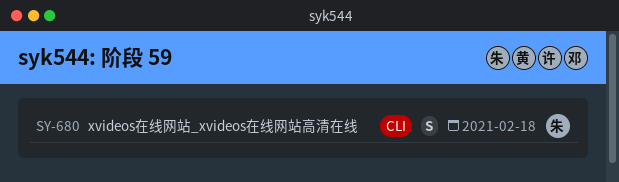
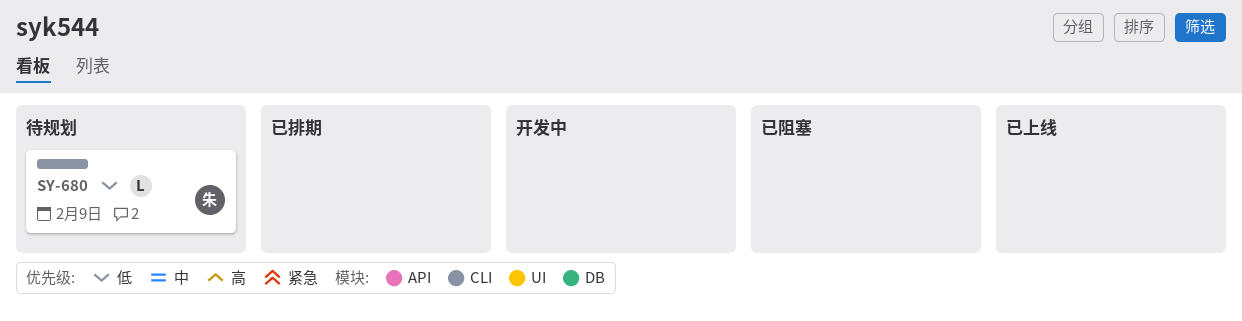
SY-680, estimate: S -> L
SY-680, due: Feb 18 -> Feb 9

